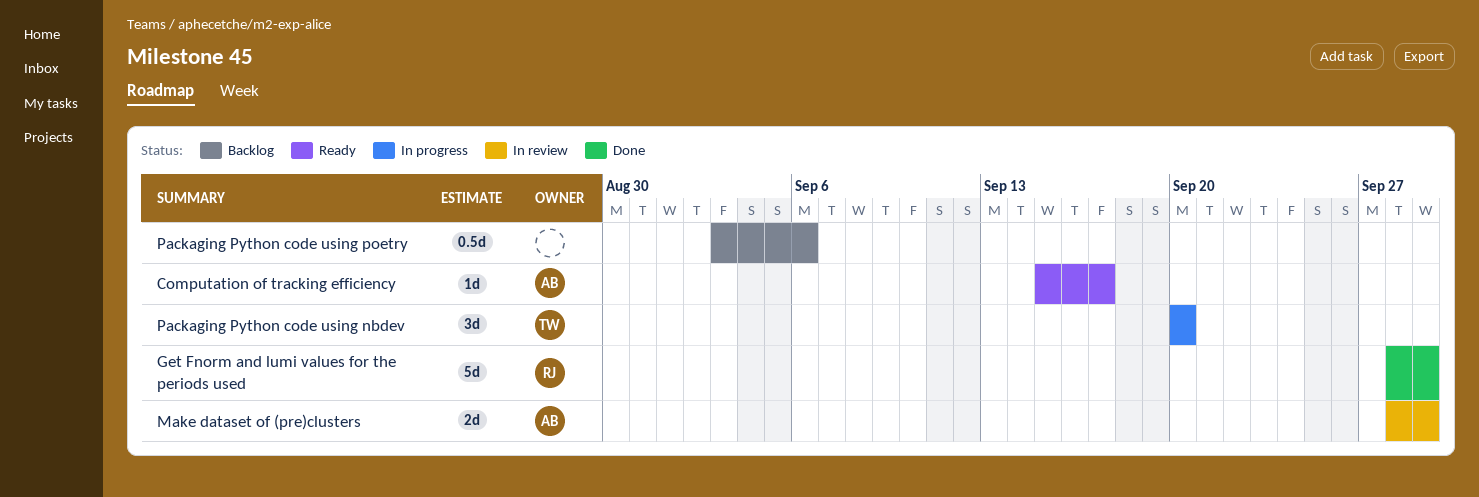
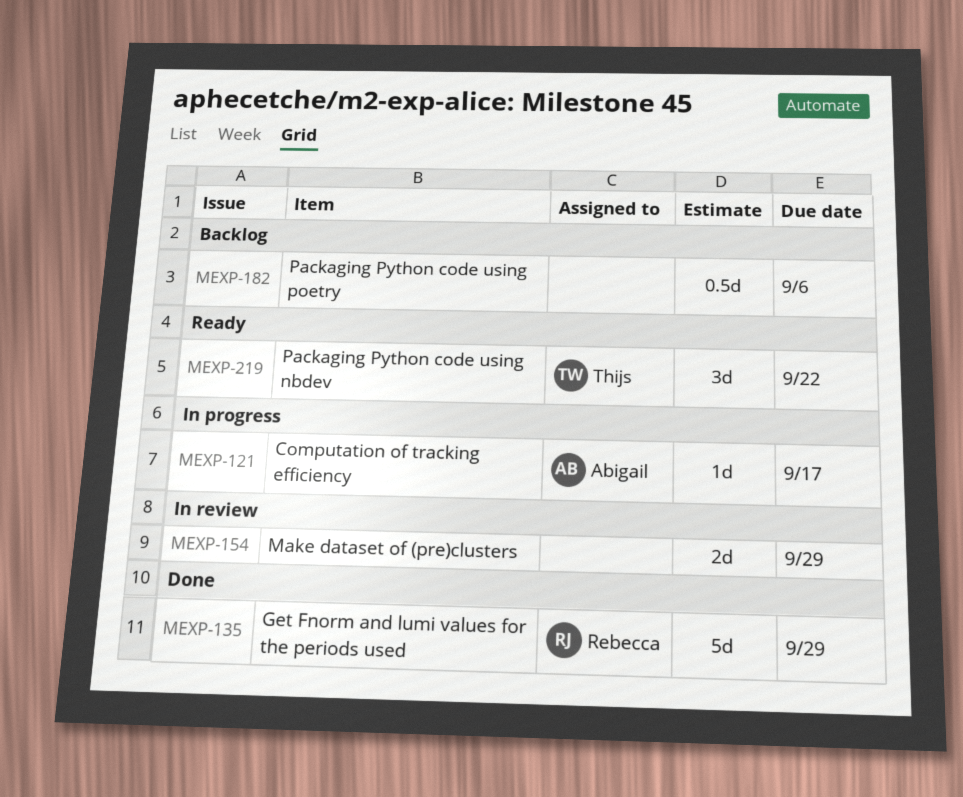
Computation of tracking efficiency, status: Ready -> In progress
Make dataset of (pre)clusters, owner: Abigail -> none
Packaging Python code using nbdev, status: In progress -> Ready
Packaging Python code using nbdev, due: Sep 20 -> Sep 22

